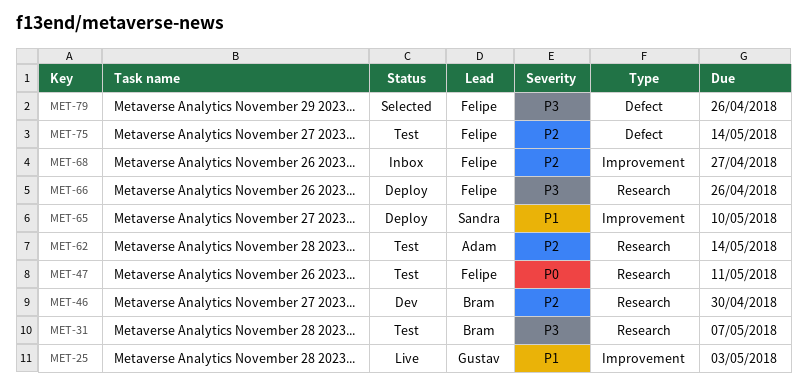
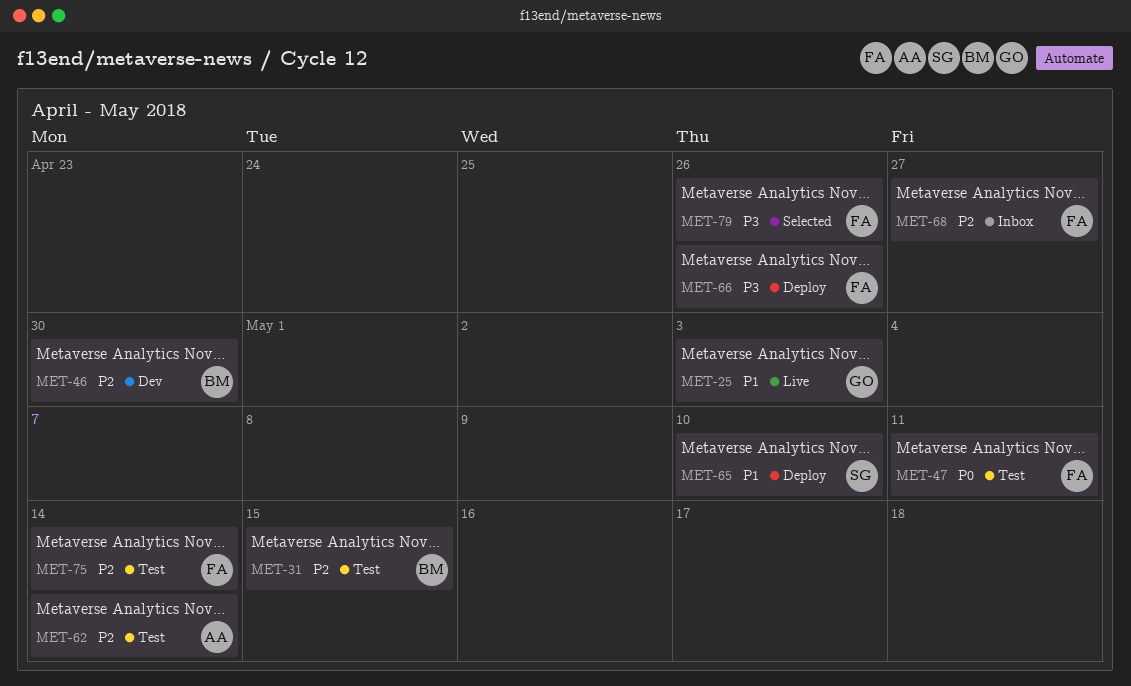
MET-31, priority: P3 -> P2
MET-31, due: May 7 -> May 15

